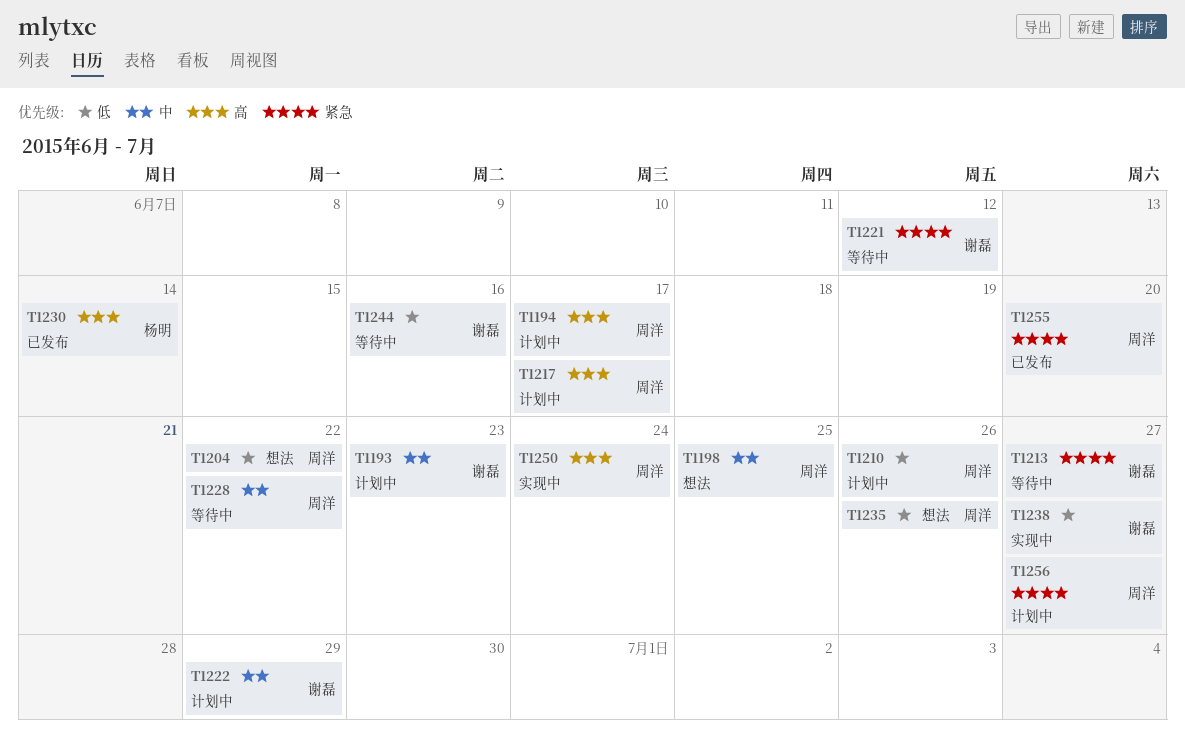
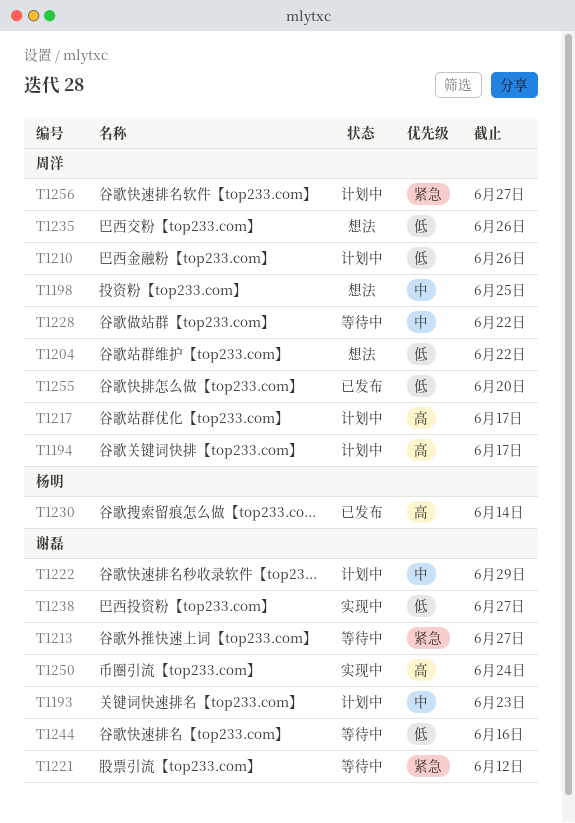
T1250, owner: 周洋 -> 谢磊
T1255, priority: 紧急 -> 低

